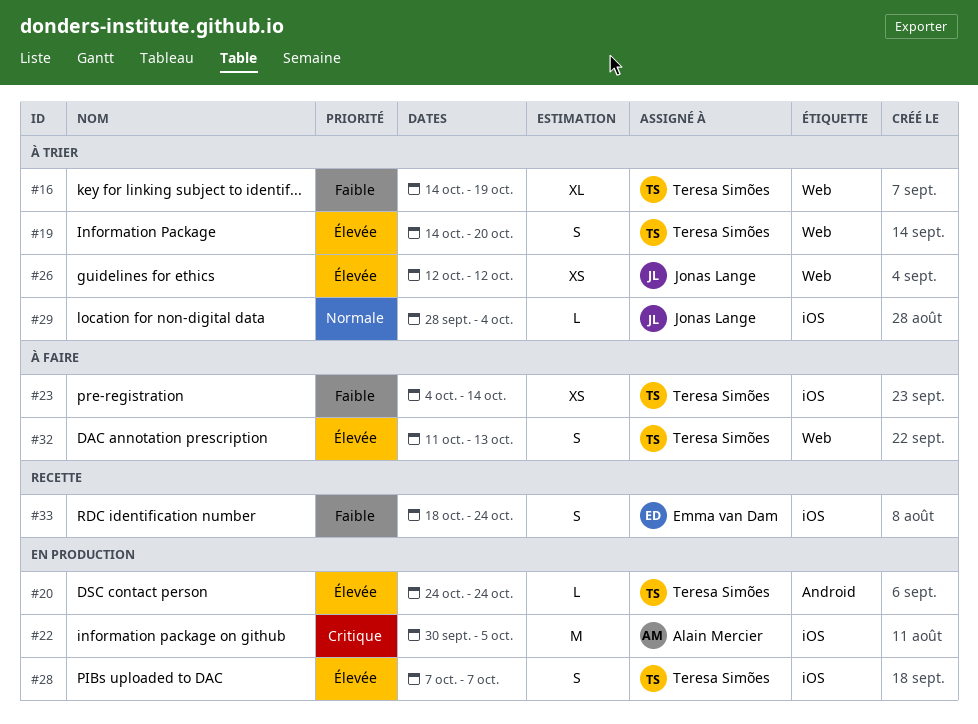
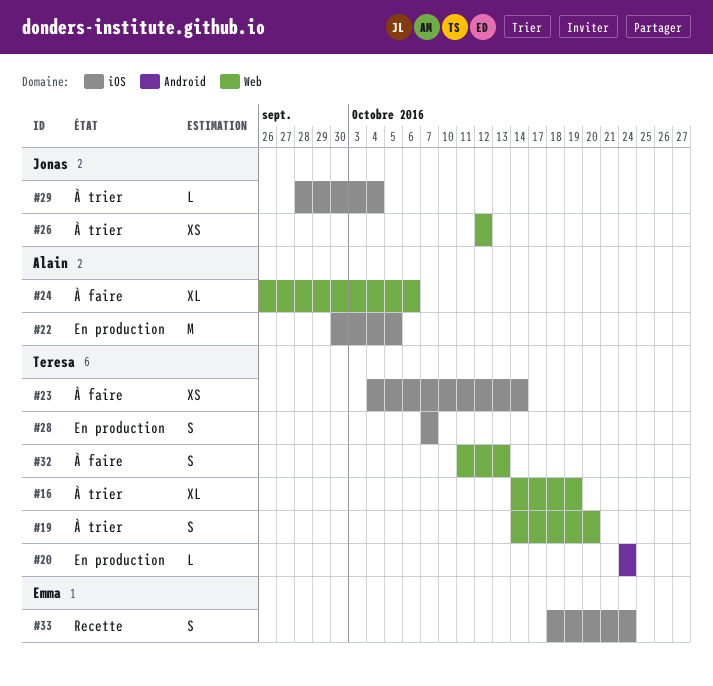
#24: none -> present

